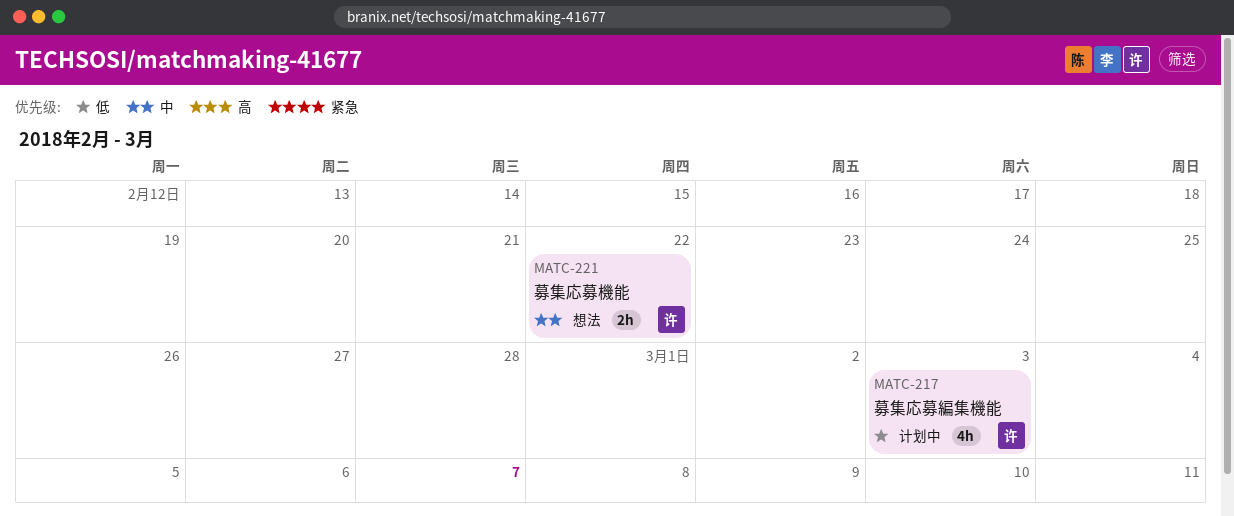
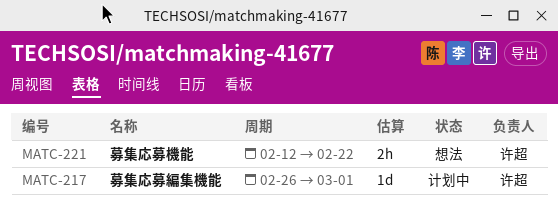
MATC-217, estimate: 4h -> 1d
MATC-217, due: Mar 3 -> Mar 1

